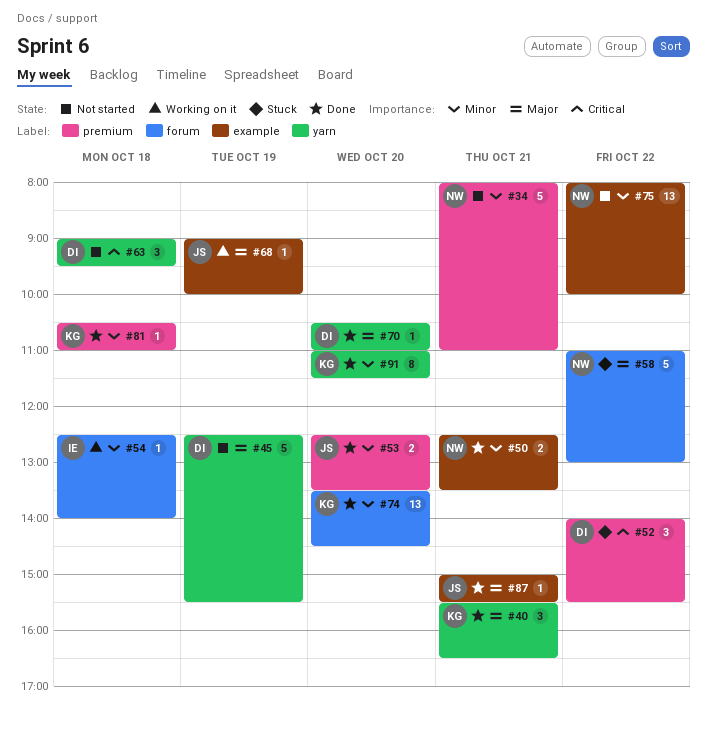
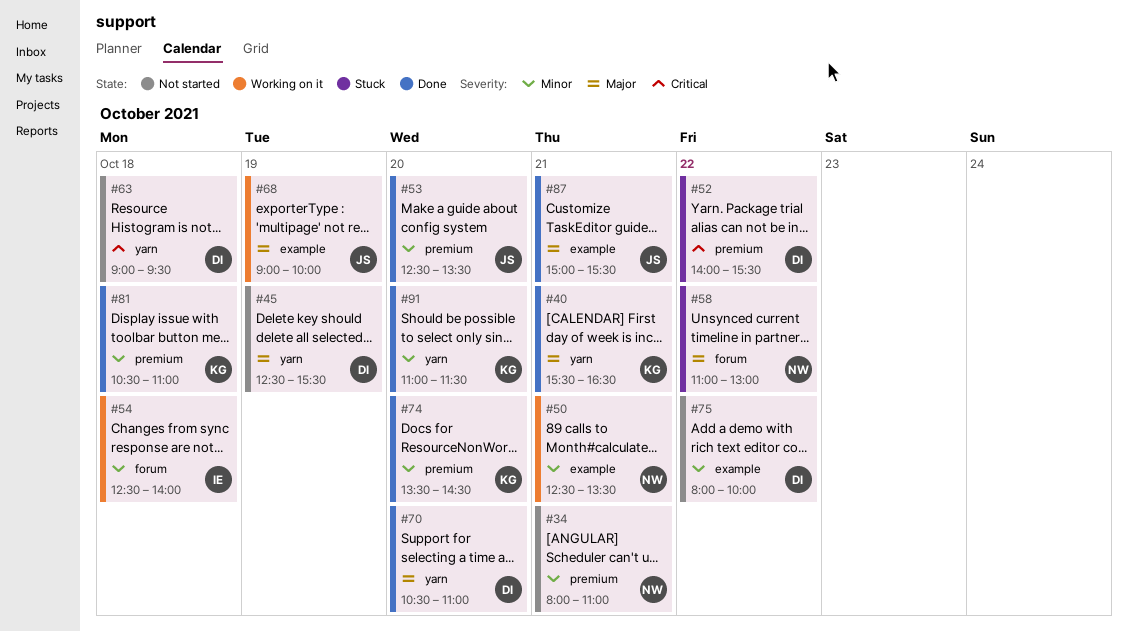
#50, status: Done -> Working on it
#74, label: forum -> premium
#75, owner: NW -> DI

